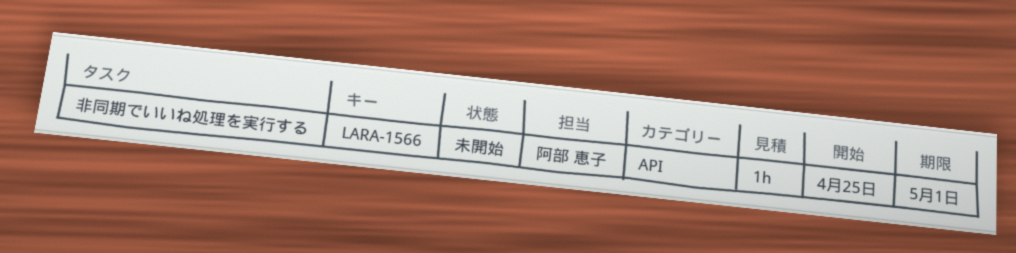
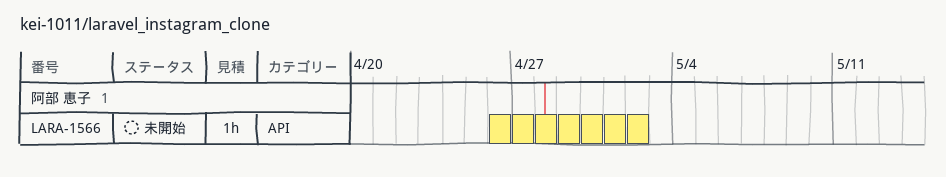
LARA-1566, start: Apr 25 -> Apr 26
LARA-1566, due: May 1 -> May 2

